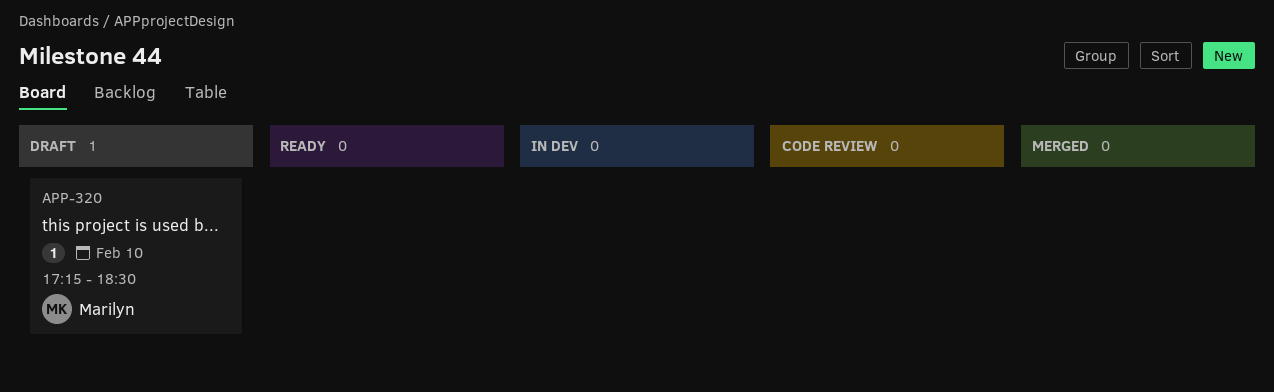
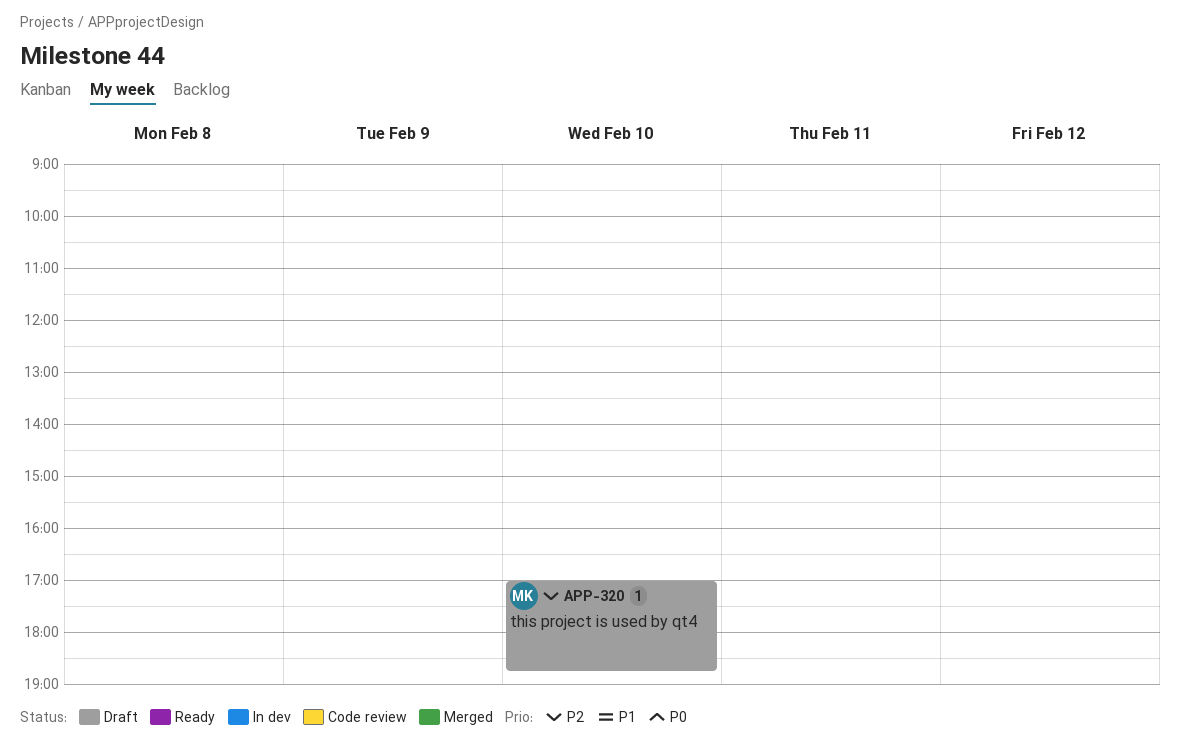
APP-320, begins: 17:15 -> 17:00
APP-320, ends: 18:30 -> 18:45

